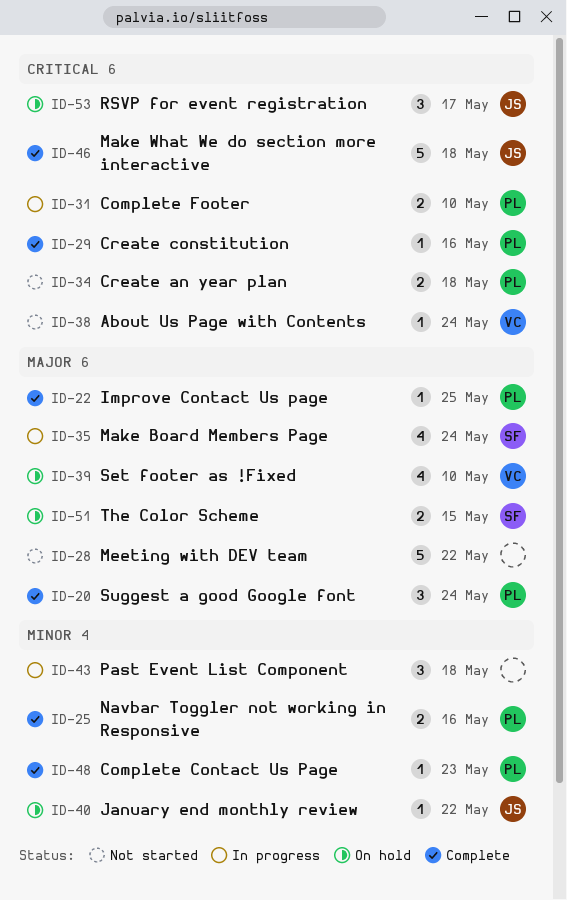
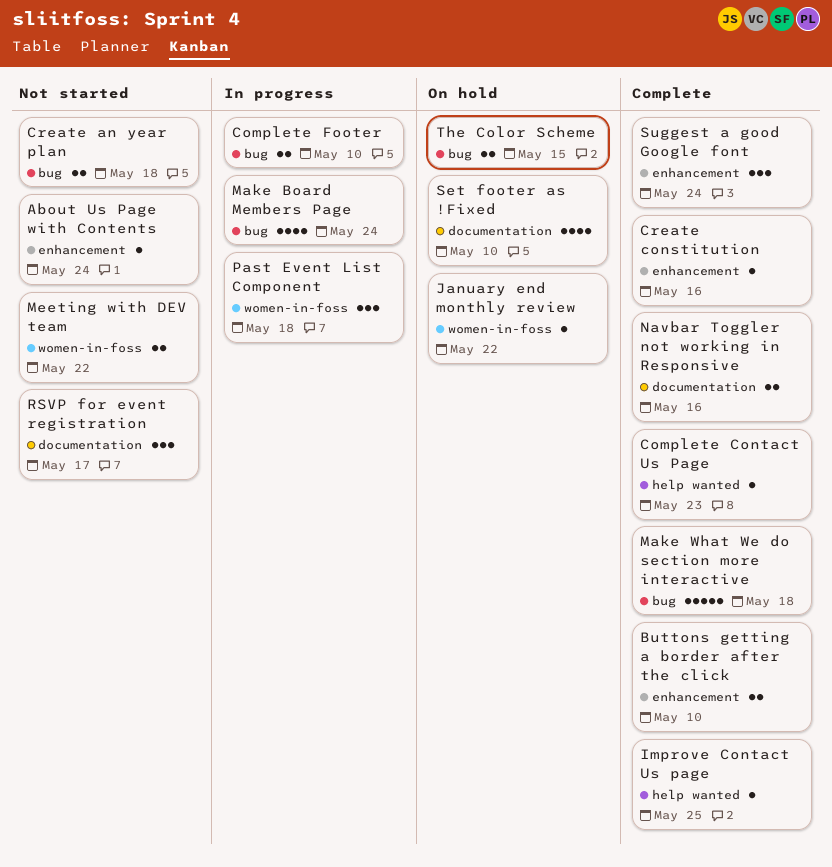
Buttons getting a border after the click: none -> present
Meeting with DEV team, estimate: 5 -> 2
RSVP for event registration, status: On hold -> Not started

